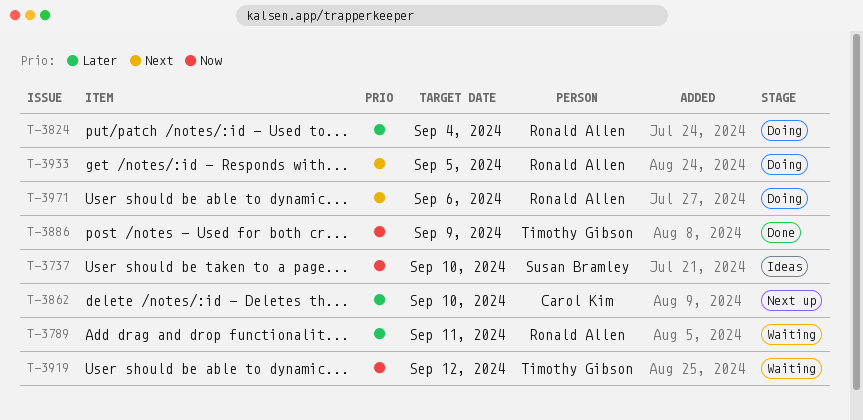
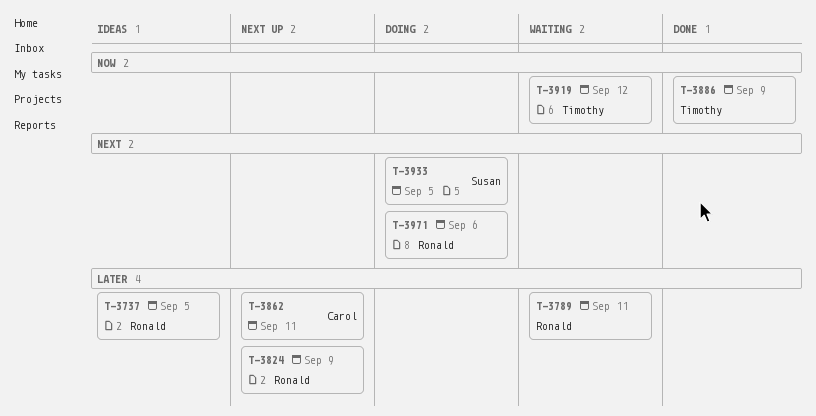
T-3737, owner: Susan Bramley -> Ronald Allen
T-3737, priority: Now -> Later
T-3737, due: Sep 10 -> Sep 5
T-3824, status: Doing -> Next up
T-3824, due: Sep 4 -> Sep 9
T-3862, due: Sep 10 -> Sep 11
T-3933, owner: Ronald Allen -> Susan Bramley

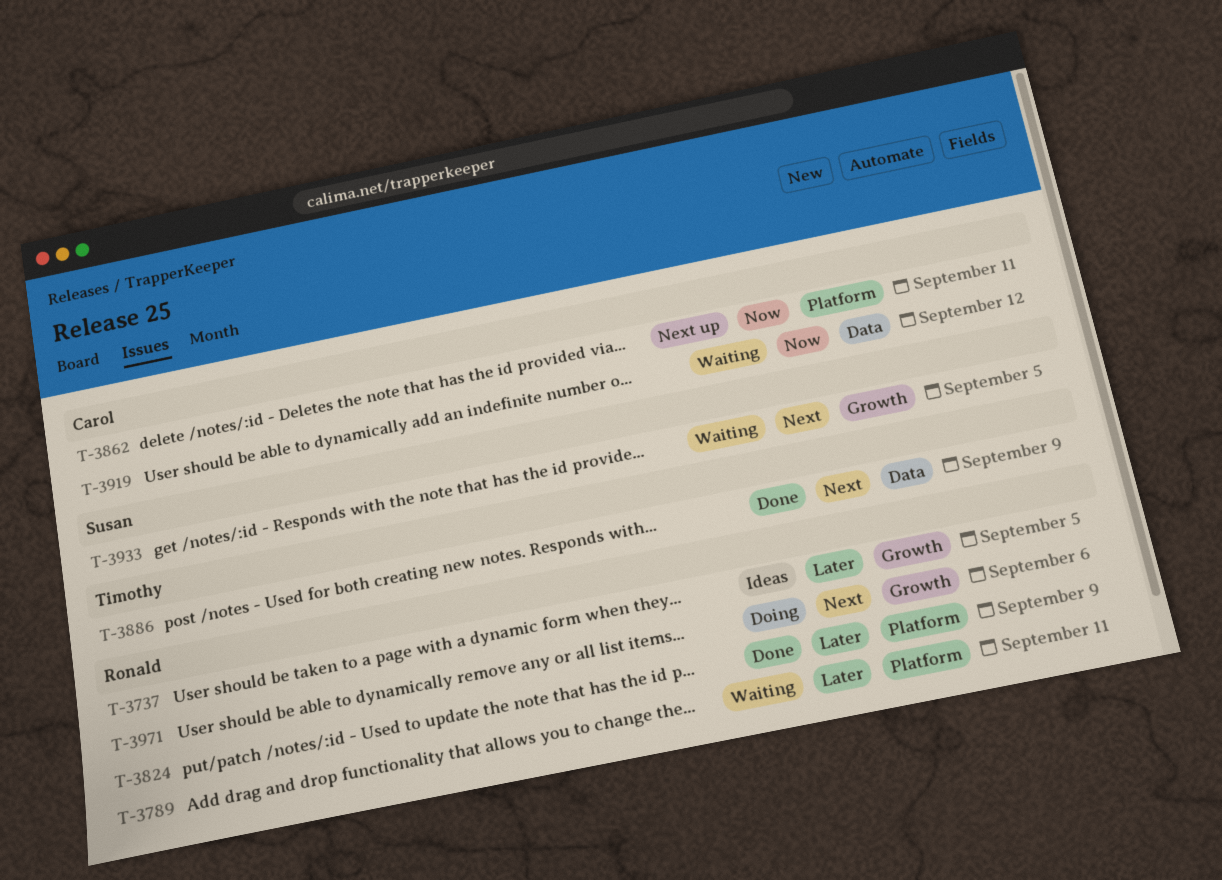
T-3824, status: Next up -> Done
T-3862, priority: Later -> Now
T-3886, priority: Now -> Next
T-3919, owner: Timothy -> Carol
T-3933, status: Doing -> Waiting

